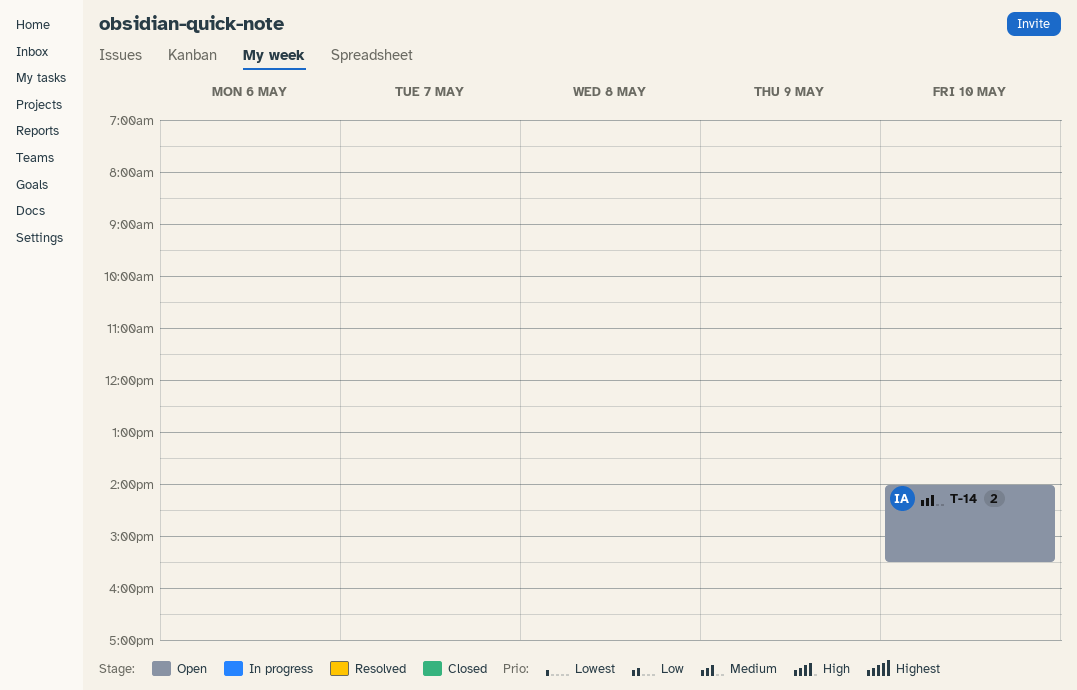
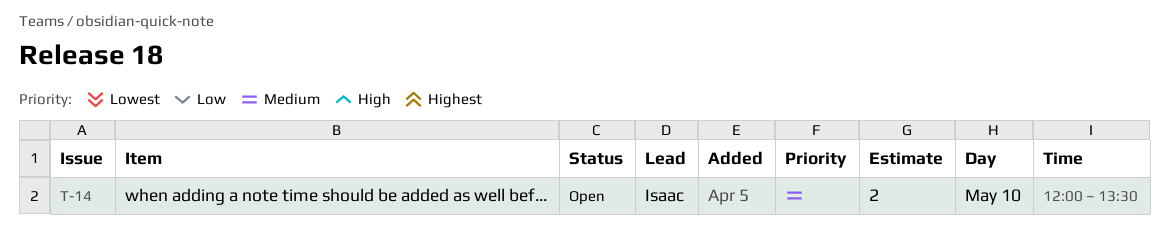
T-14, begins: 14:00 -> 12:00
T-14, ends: 15:30 -> 13:30

